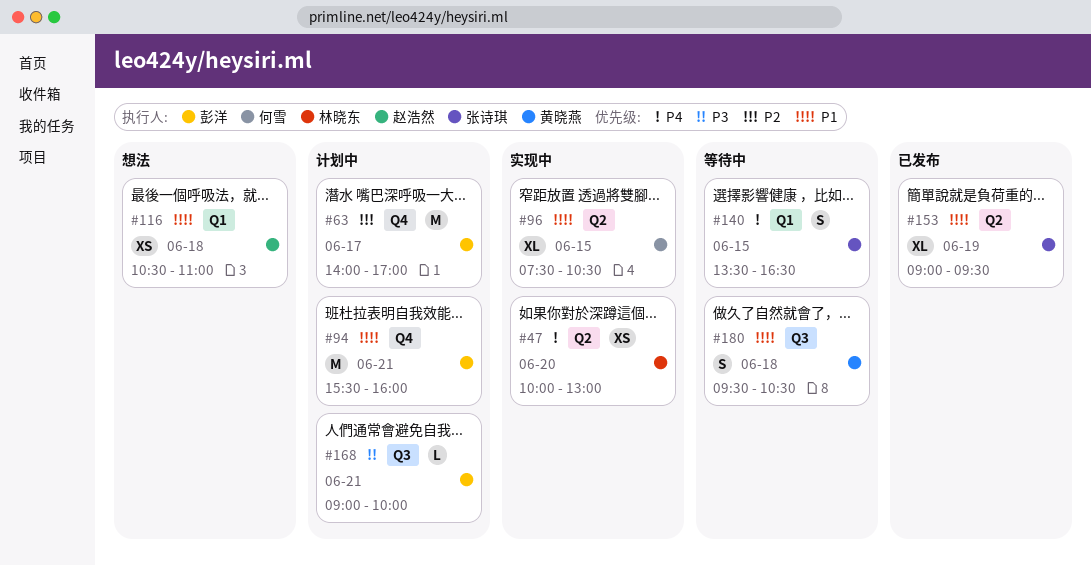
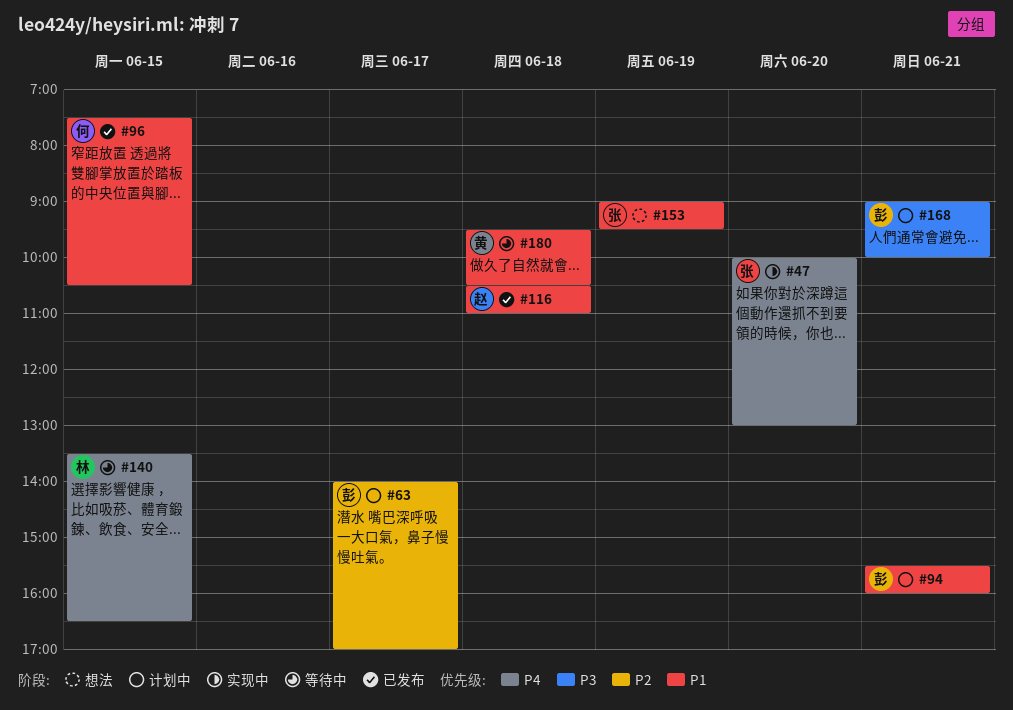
#47, owner: 林晓东 -> 张诗琪
#96, status: 实现中 -> 已发布
#116, status: 想法 -> 已发布
#140, owner: 张诗琪 -> 林晓东
#153, status: 已发布 -> 想法

